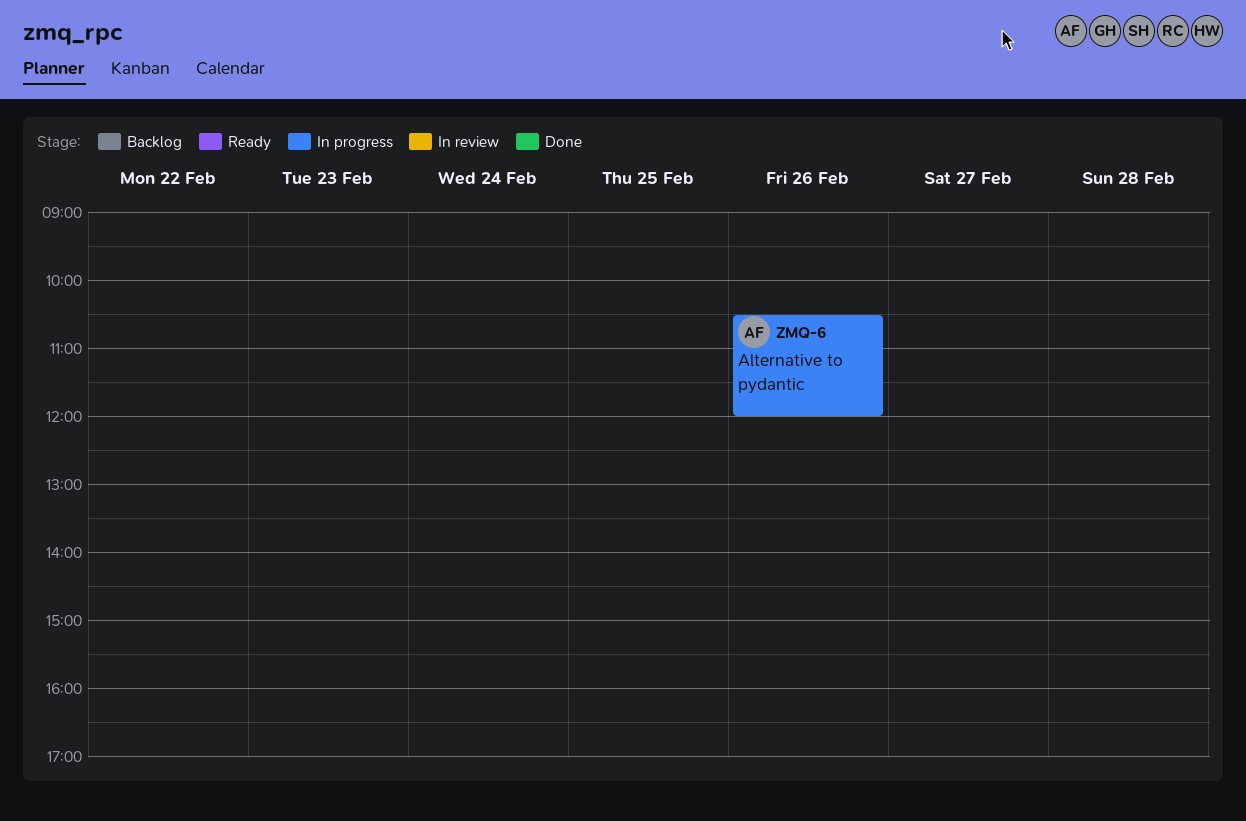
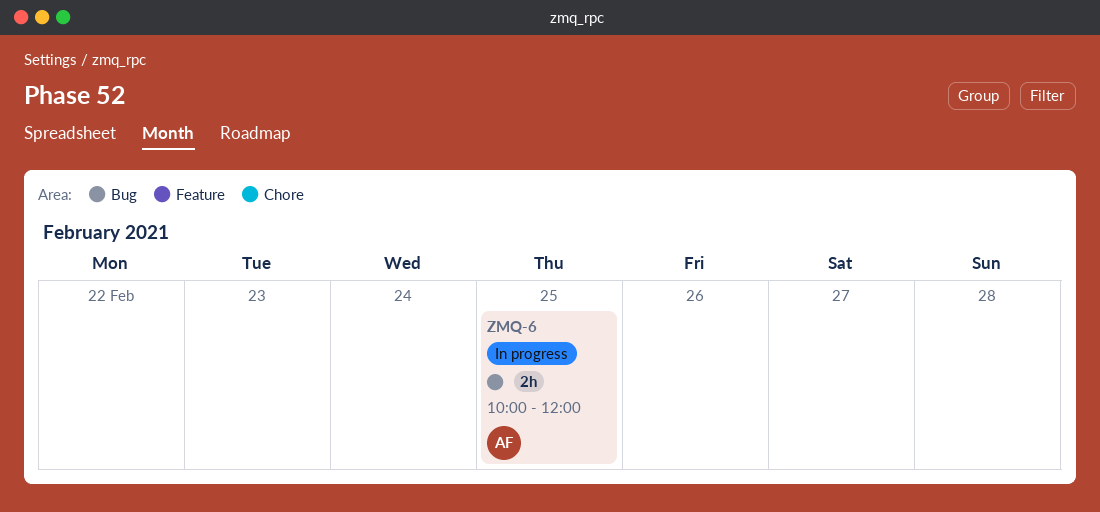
ZMQ-6, day: Feb 26 -> Feb 25
ZMQ-6, begins: 10:30 -> 10:00

